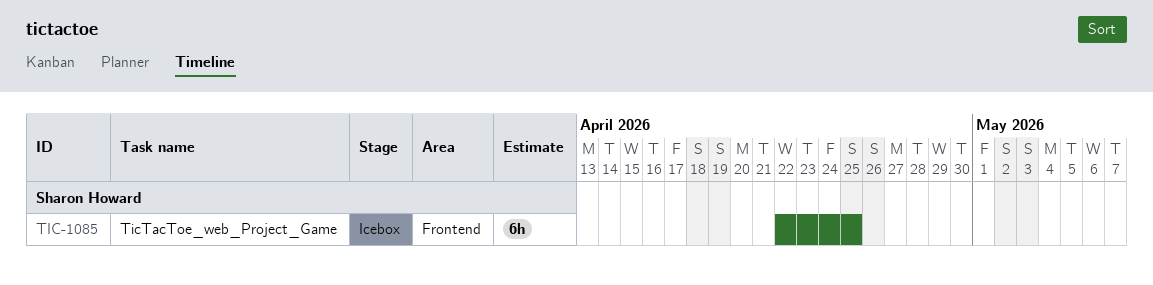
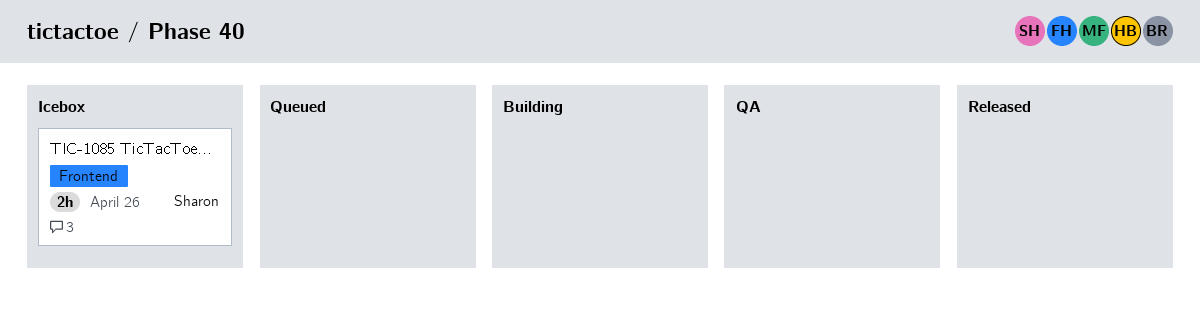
TIC-1085, estimate: 6h -> 2h
TIC-1085, due: Apr 25 -> Apr 26

